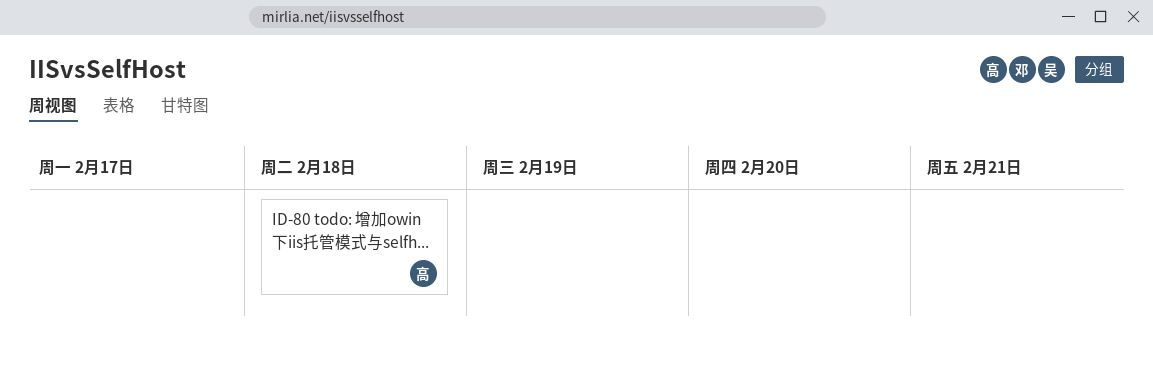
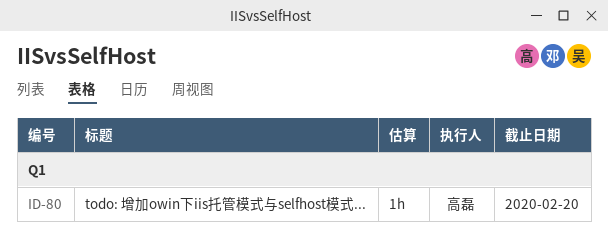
ID-80, due: Feb 18 -> Feb 20

